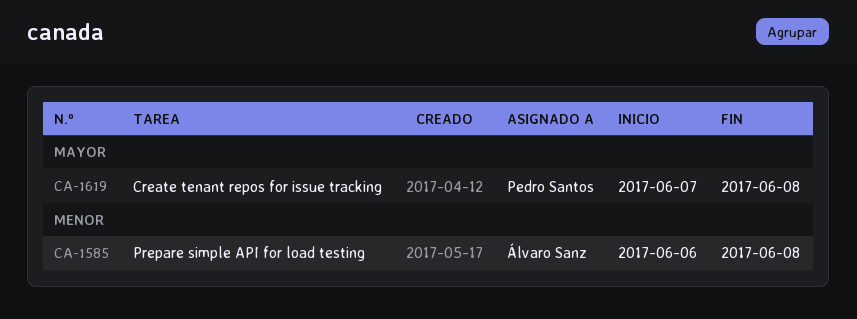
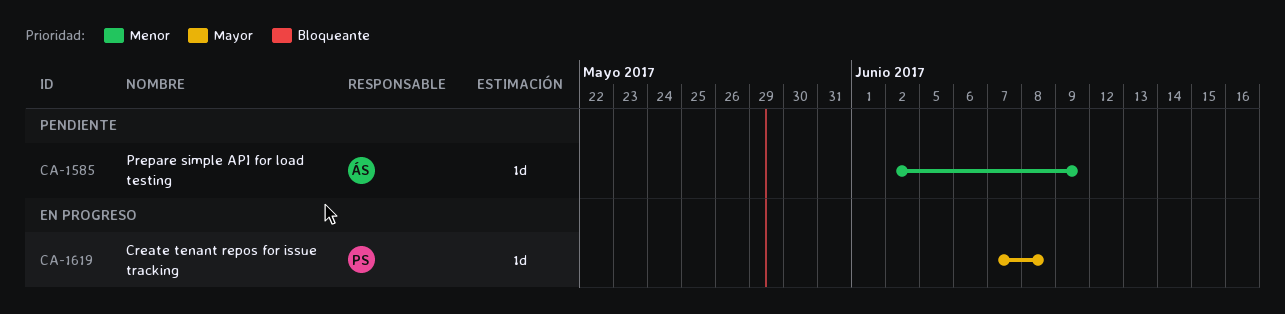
CA-1585, start: Jun 6 -> Jun 2
CA-1585, due: Jun 8 -> Jun 9

